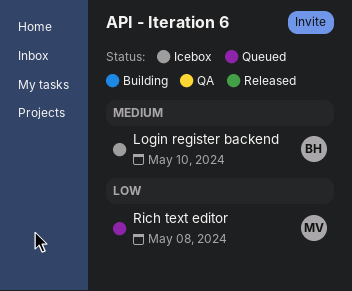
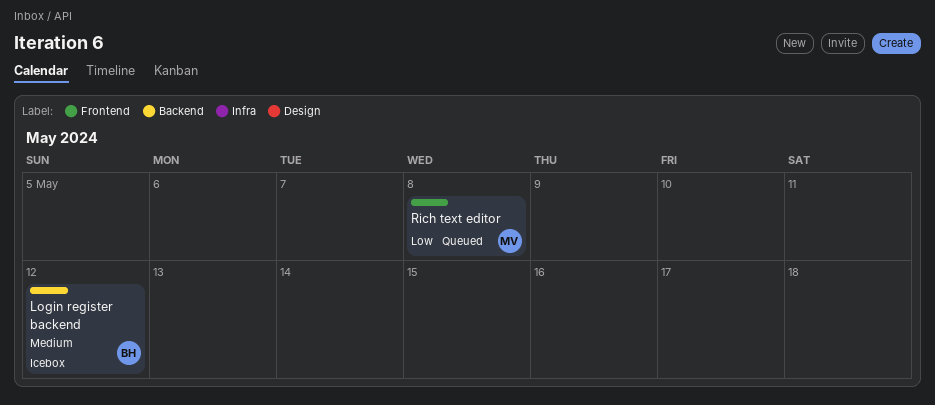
Login register backend, due: May 10 -> May 12

